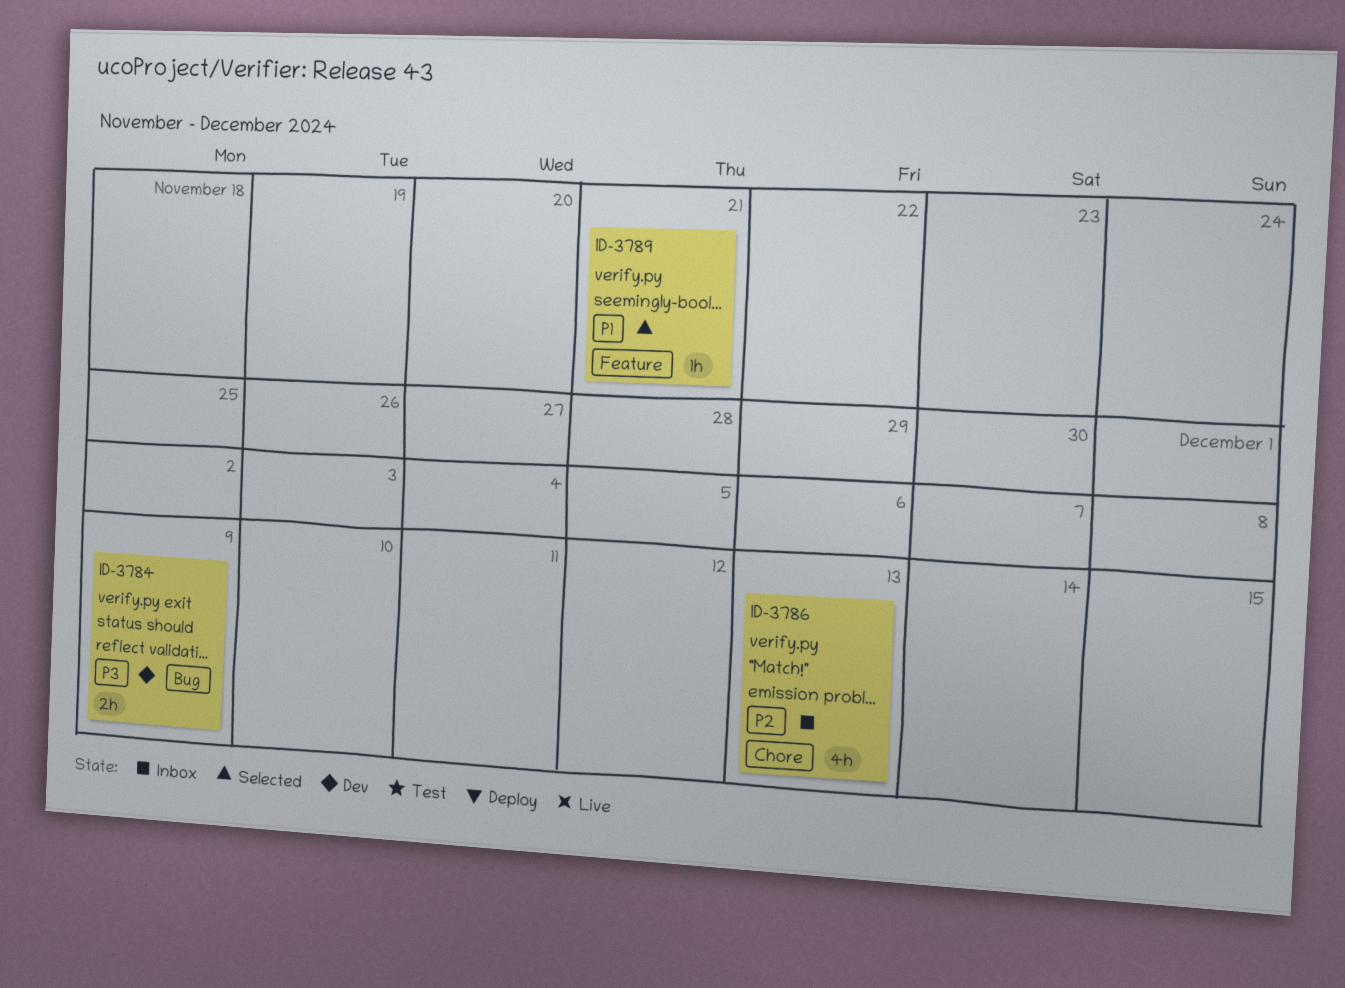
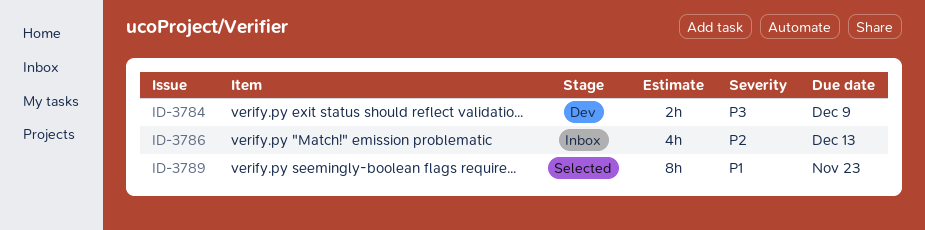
ID-3789, estimate: 1h -> 8h
ID-3789, due: Nov 21 -> Nov 23

